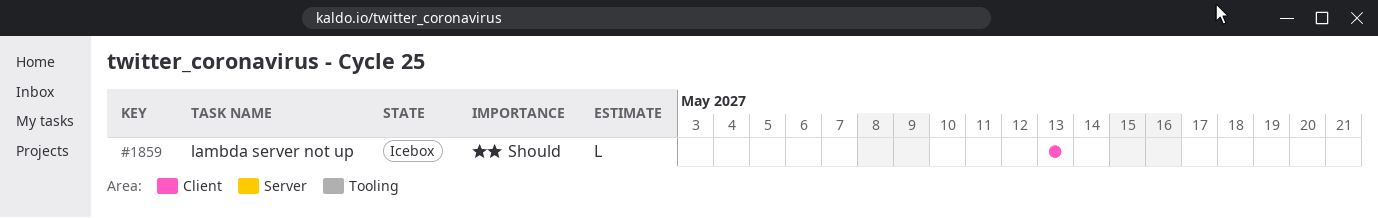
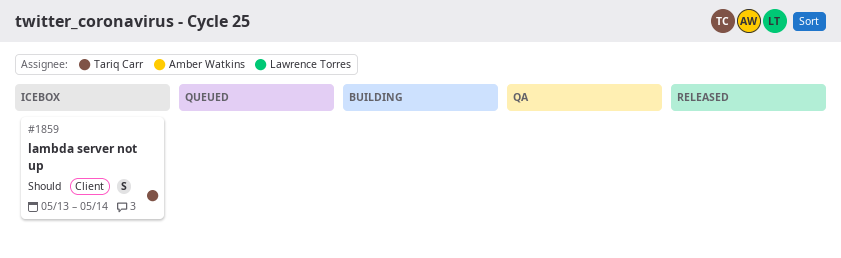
#1859, estimate: L -> S
#1859, due: May 13 -> May 14

